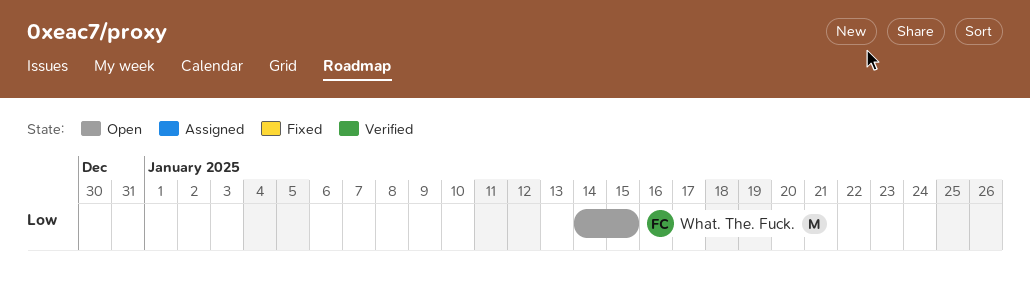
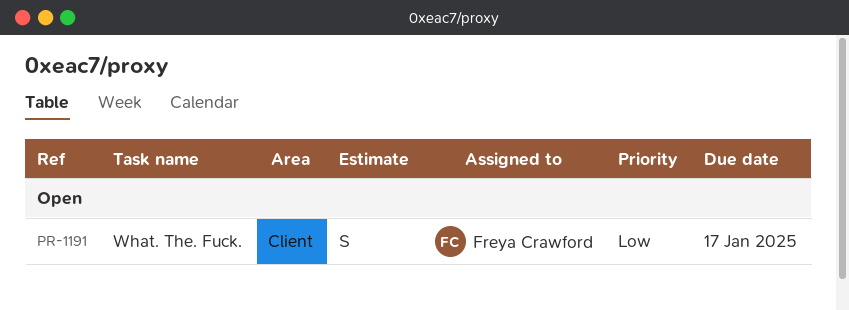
What. The. Fuck., estimate: M -> S
What. The. Fuck., due: Jan 15 -> Jan 17

